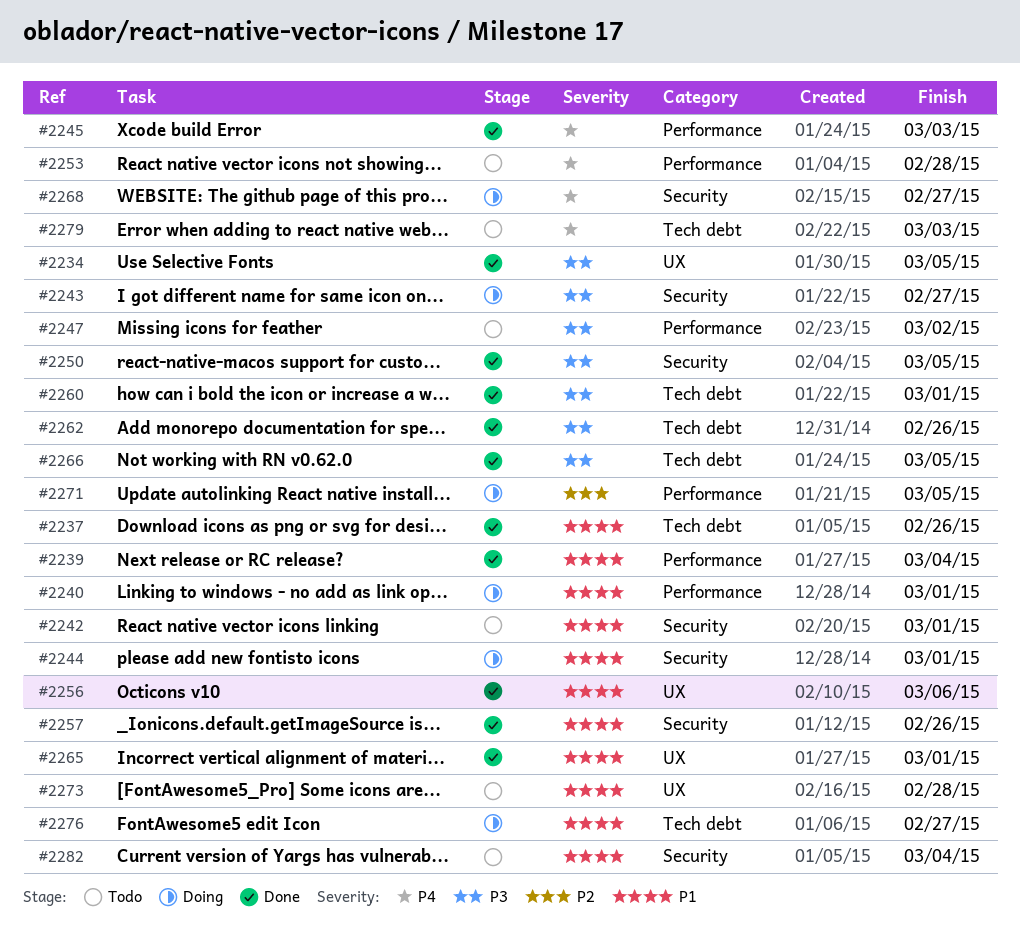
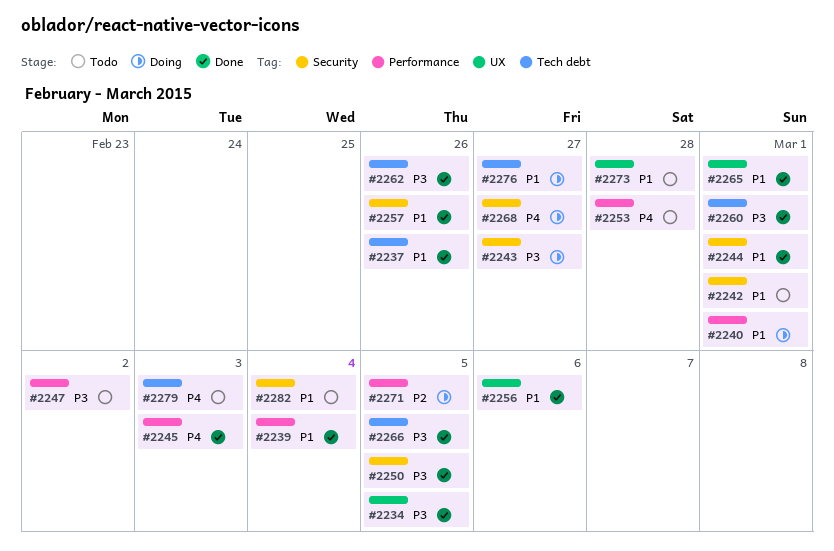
#2244, status: Doing -> Done

